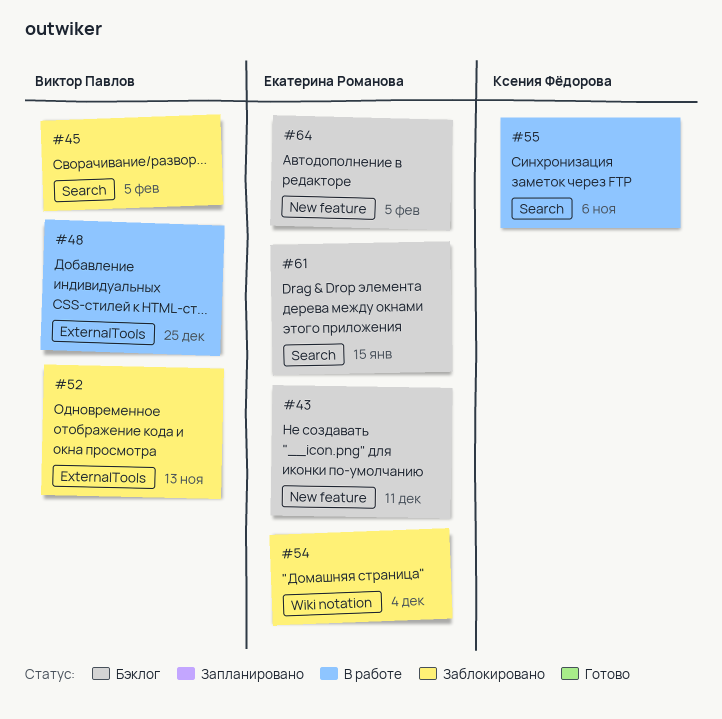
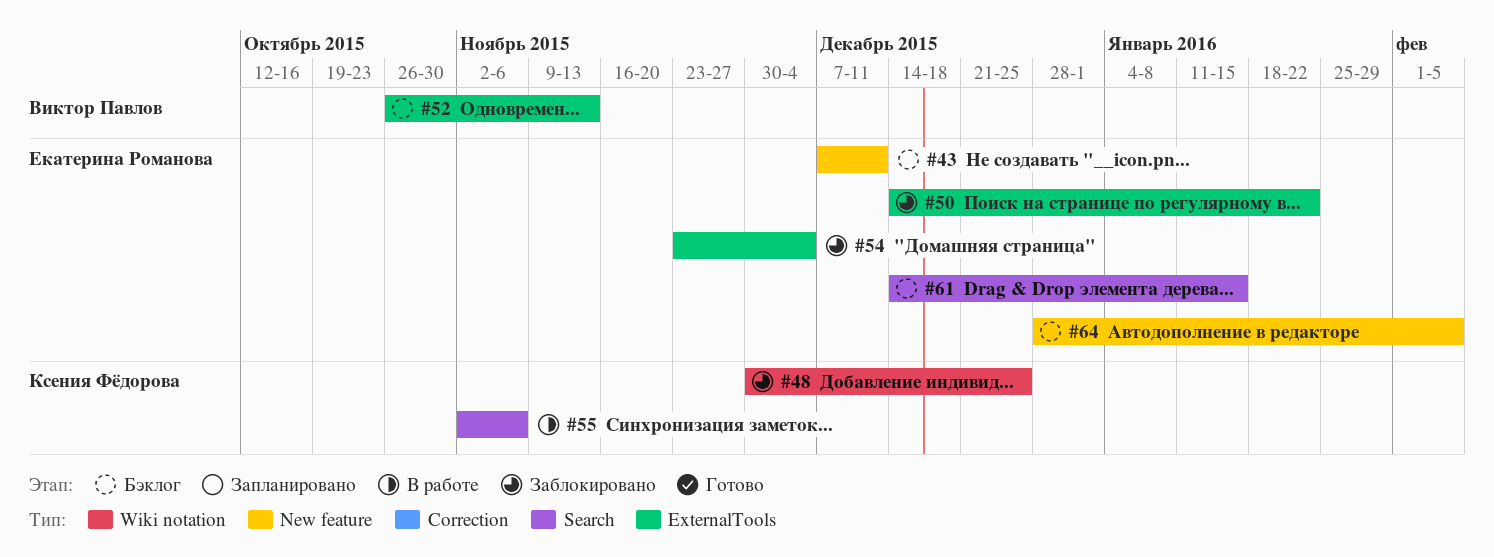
#45: present -> none
#48, status: В работе -> Заблокировано
#48, owner: Виктор Павлов -> Ксения Фёдорова
#48, label: ExternalTools -> Wiki notation
#50: none -> present
#52, status: Заблокировано -> Бэклог
#54, label: Wiki notation -> ExternalTools

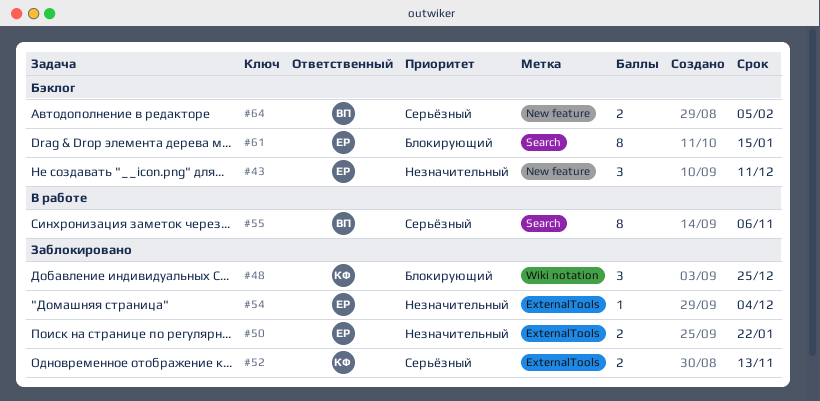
#52, status: Бэклог -> Заблокировано
#52, owner: Виктор Павлов -> Ксения Фёдорова
#55, owner: Ксения Фёдорова -> Виктор Павлов
#64, owner: Екатерина Романова -> Виктор Павлов

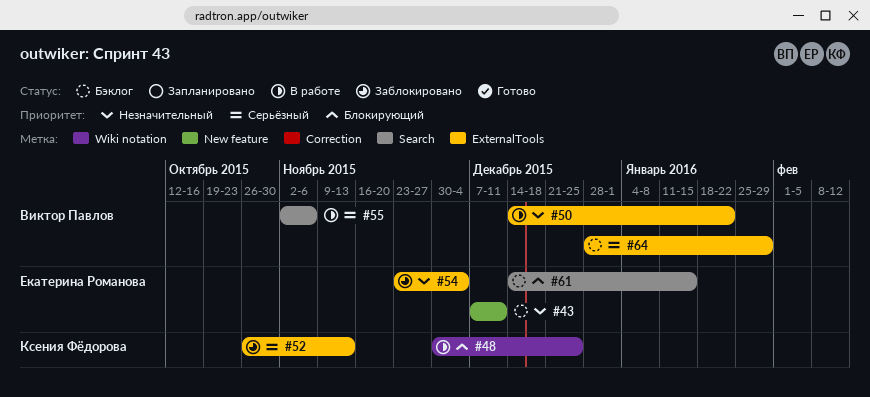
#48, status: Заблокировано -> В работе
#50, status: Заблокировано -> В работе
#50, owner: Екатерина Романова -> Виктор Павлов
#64, label: New feature -> ExternalTools
#64, due: Feb 5 -> Jan 29

